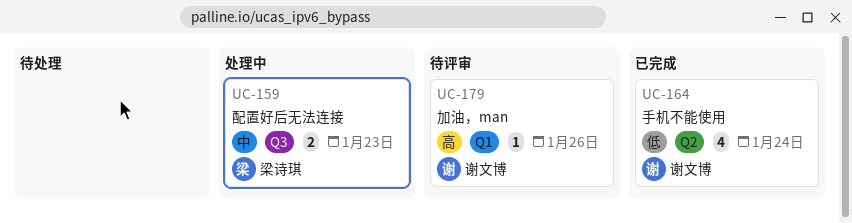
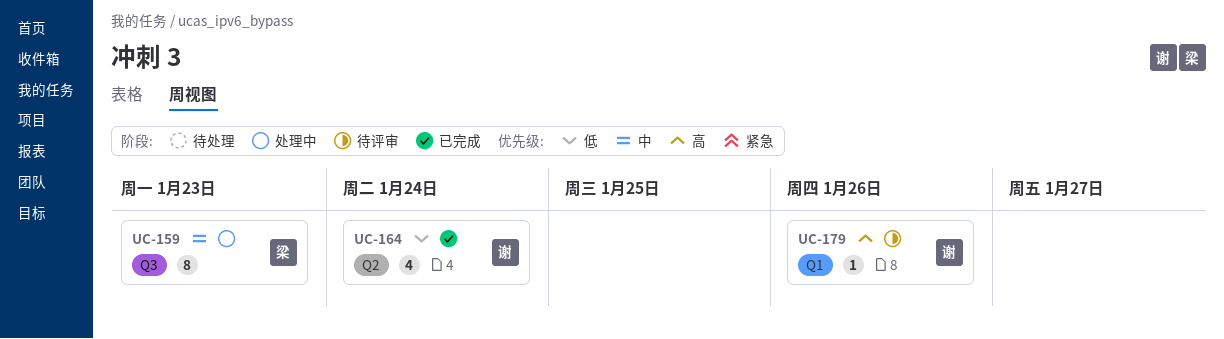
UC-159, estimate: 2 -> 8

